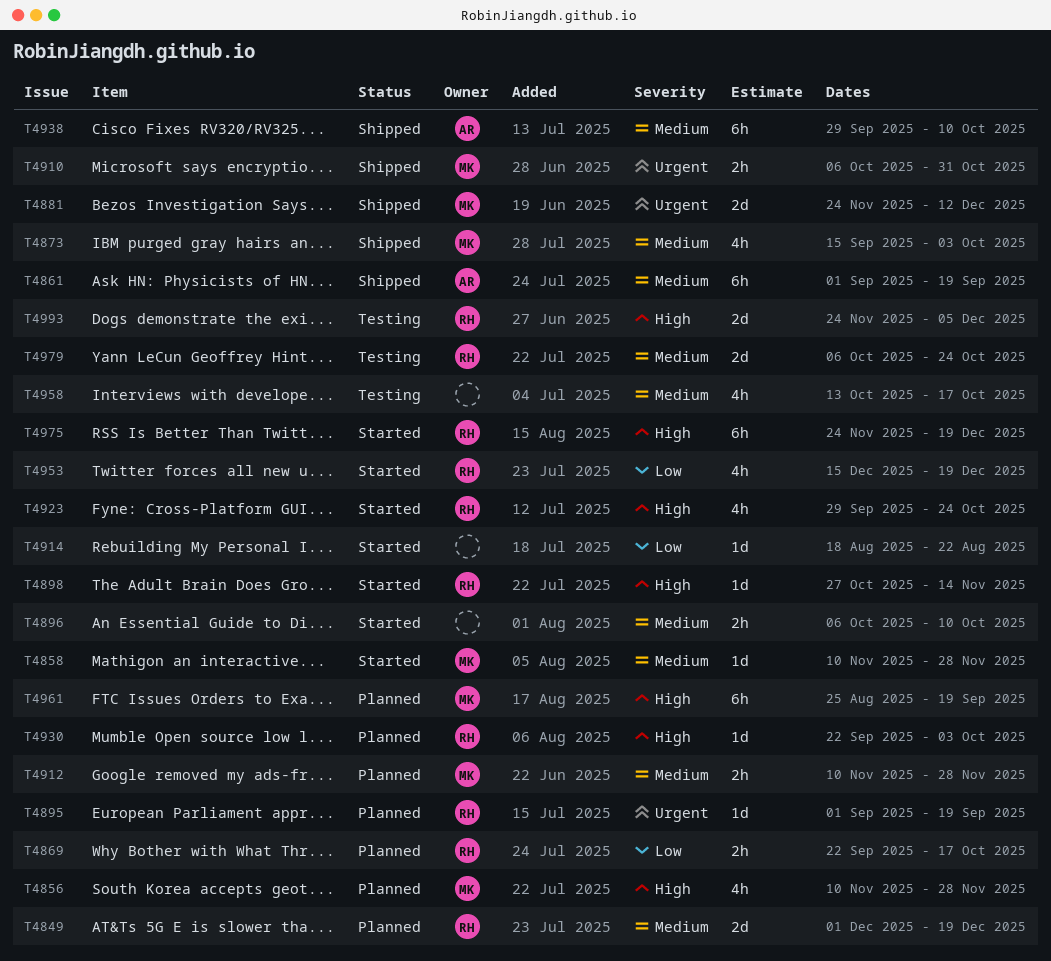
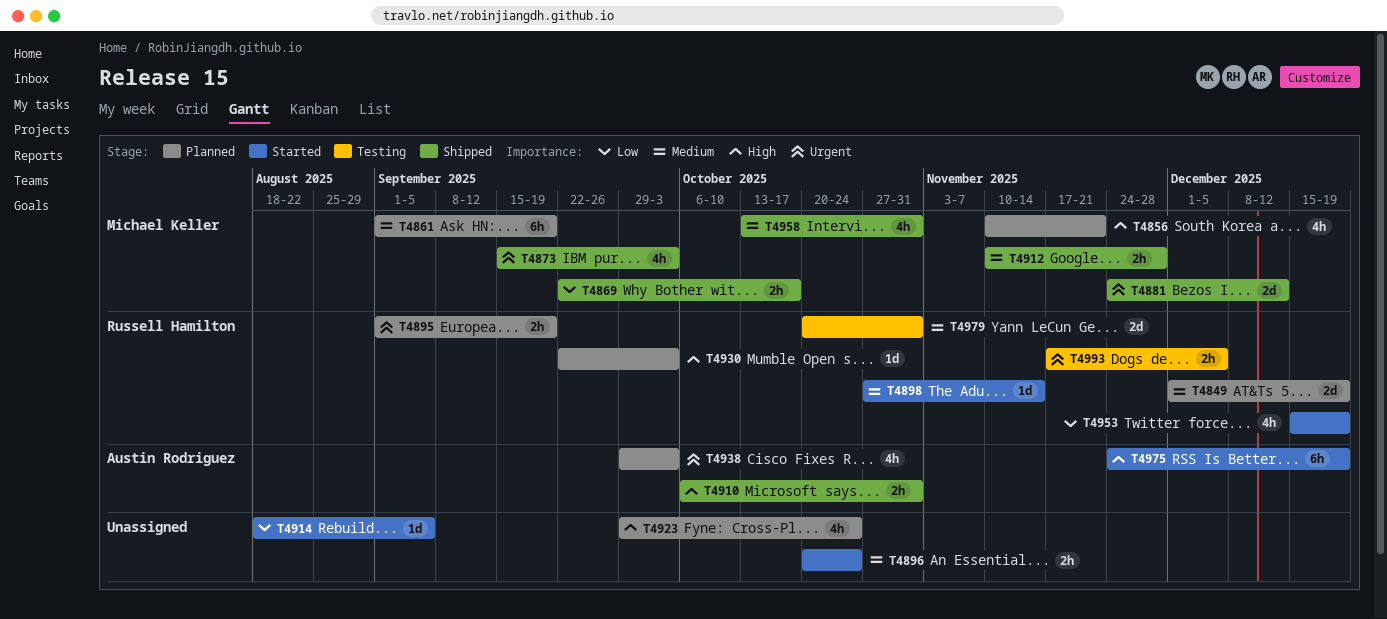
T4856, due: Nov 28 -> Nov 21
T4858: present -> none
T4861, status: Shipped -> Planned
T4861, owner: Austin Rodriguez -> Michael Keller
T4869, status: Planned -> Shipped
T4869, owner: Russell Hamilton -> Michael Keller
T4873, priority: Medium -> Urgent
T4895, estimate: 1d -> 2h
T4896, start: Oct 6 -> Oct 20
T4896, due: Oct 10 -> Oct 24
T4898, priority: High -> Medium
T4910, owner: Michael Keller -> Austin Rodriguez
T4910, priority: Urgent -> High
T4912, status: Planned -> Shipped
T4914, due: Aug 22 -> Sep 5
T4923, status: Started -> Planned
T4923, owner: Russell Hamilton -> none
T4938, status: Shipped -> Planned
T4938, priority: Medium -> Urgent
T4938, estimate: 6h -> 4h
T4938, due: Oct 10 -> Oct 3
T4958, status: Testing -> Shipped
T4958, owner: none -> Michael Keller
T4958, due: Oct 17 -> Oct 31
T4961: present -> none
T4975, owner: Russell Hamilton -> Austin Rodriguez
T4979, start: Oct 6 -> Oct 20
T4979, due: Oct 24 -> Oct 31
T4993, priority: High -> Urgent
T4993, estimate: 2d -> 2h
T4993, start: Nov 24 -> Nov 17

